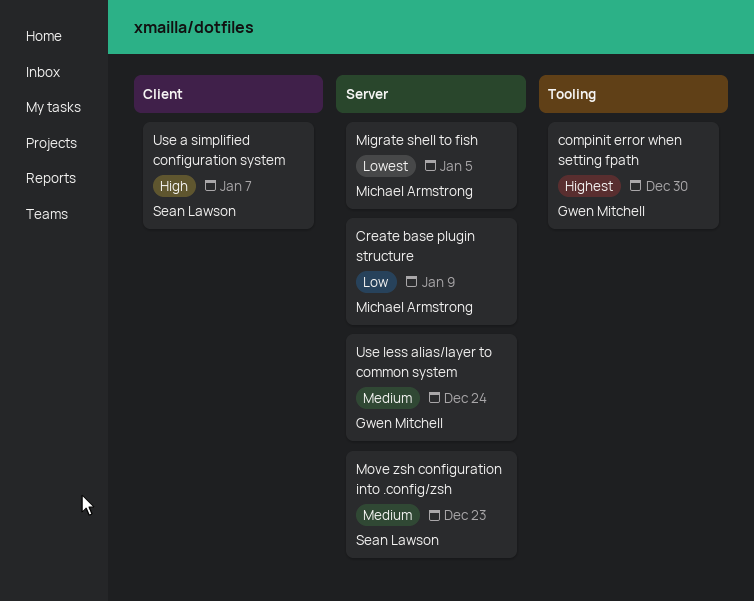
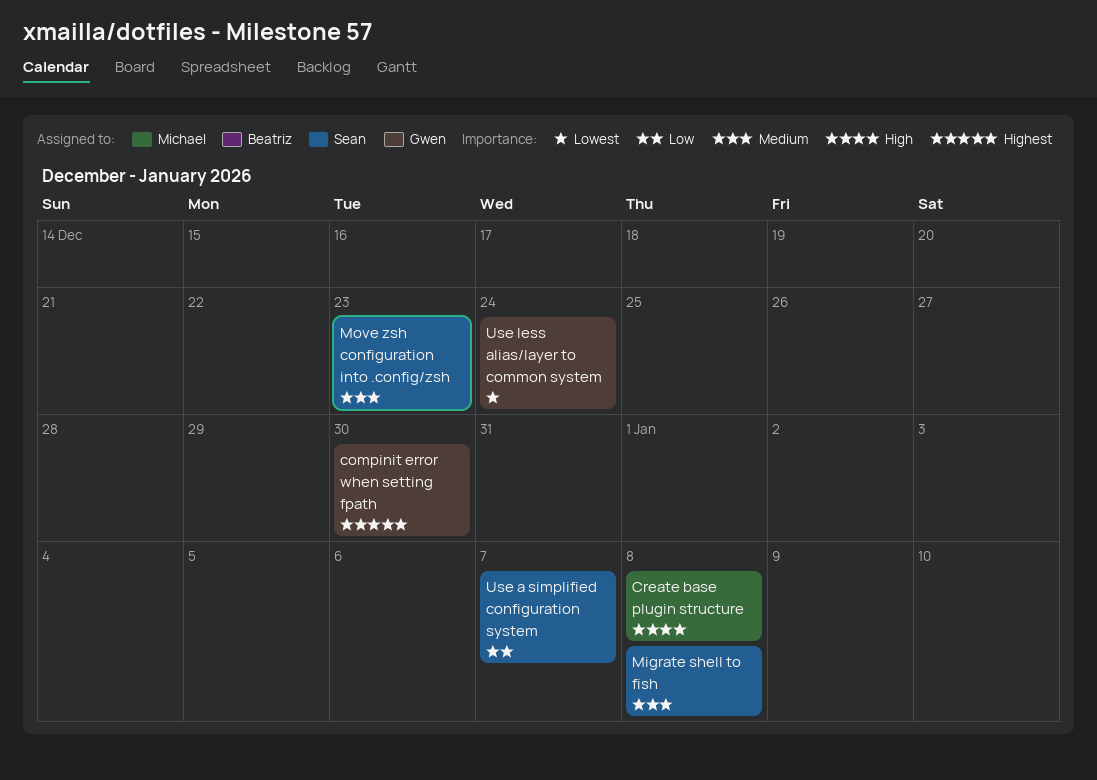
Create base plugin structure, priority: Low -> High
Create base plugin structure, due: Jan 9 -> Jan 8
Migrate shell to fish, owner: Michael Armstrong -> Sean Lawson
Migrate shell to fish, priority: Lowest -> Medium
Migrate shell to fish, due: Jan 5 -> Jan 8
Use a simplified configuration system, priority: High -> Low
Use less alias/layer to common system, priority: Medium -> Lowest

